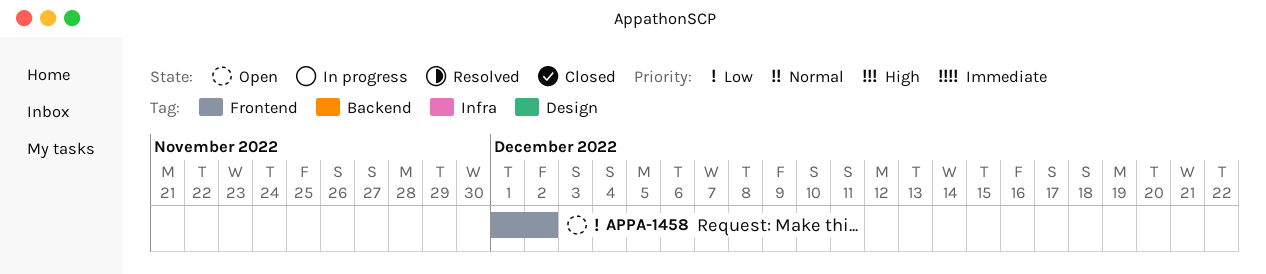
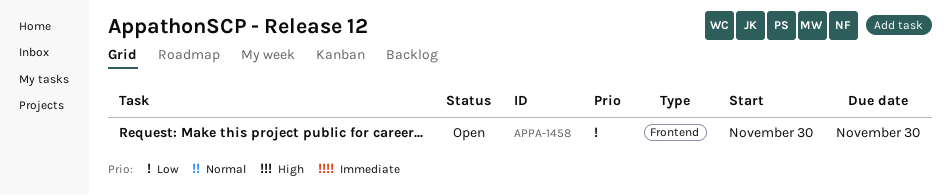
APPA-1458, start: Dec 1 -> Nov 30
APPA-1458, due: Dec 2 -> Nov 30

